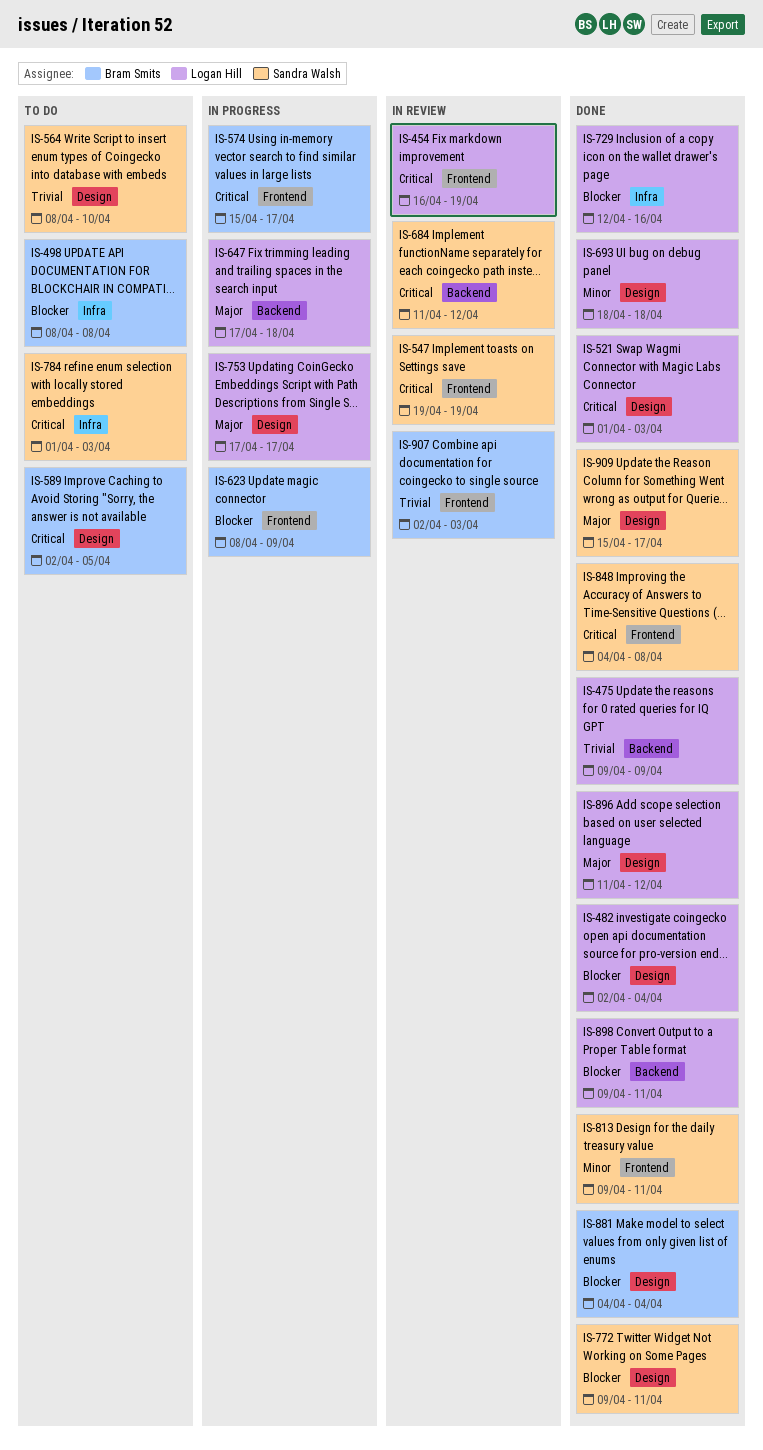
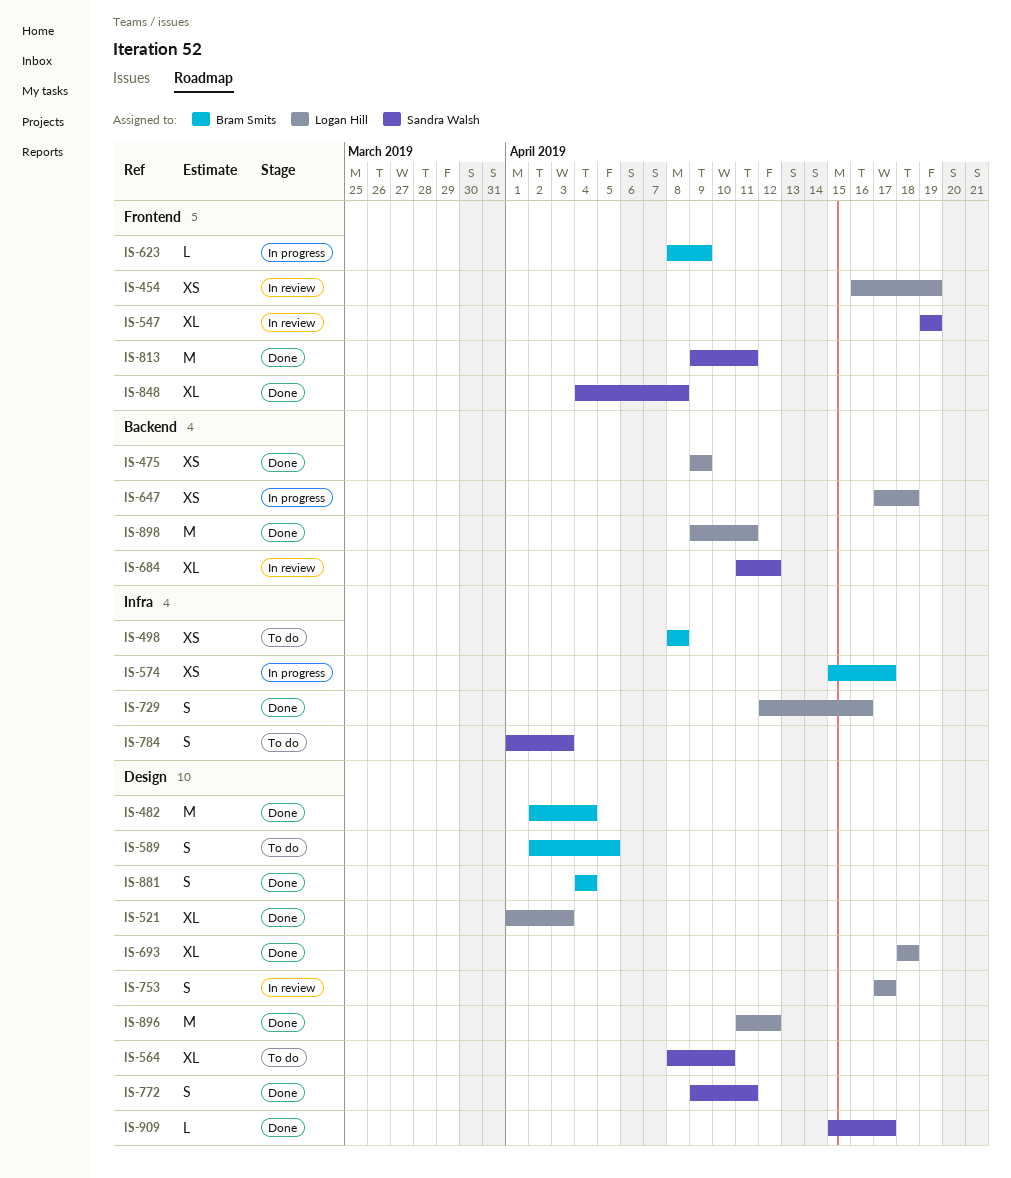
IS-482, owner: Logan Hill -> Bram Smits
IS-574, label: Frontend -> Infra
IS-753, status: In progress -> In review
IS-907: present -> none

